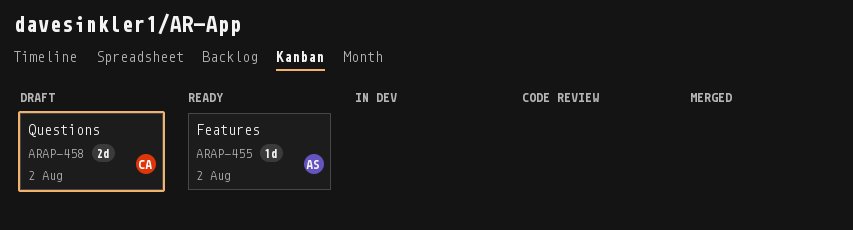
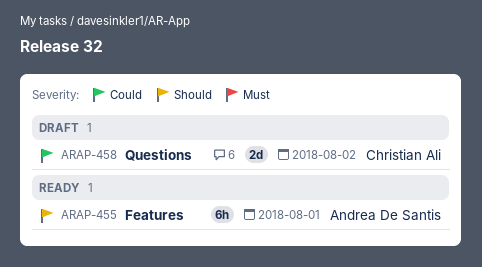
ARAP-455, estimate: 1d -> 6h
ARAP-455, due: Aug 2 -> Aug 1

